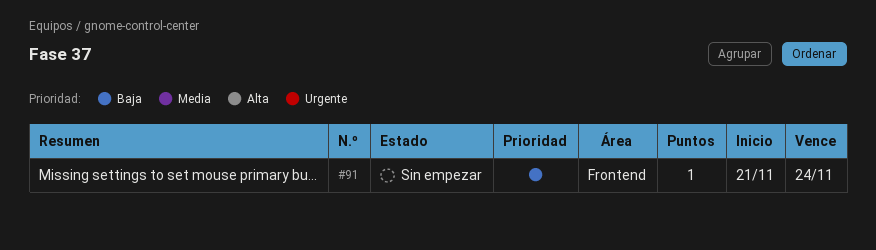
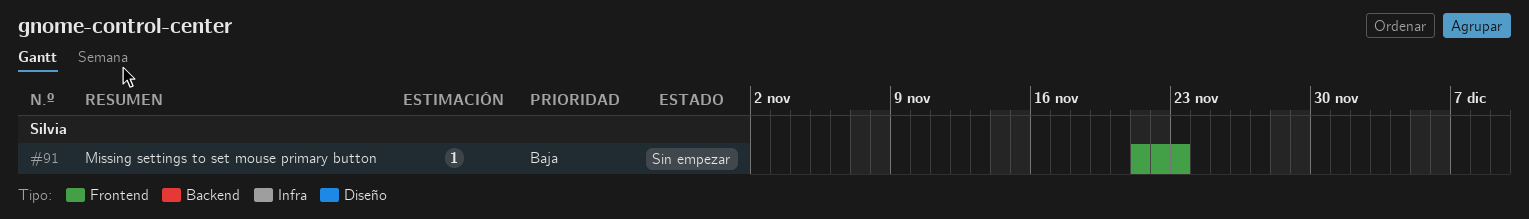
#91, due: Nov 24 -> Nov 23

